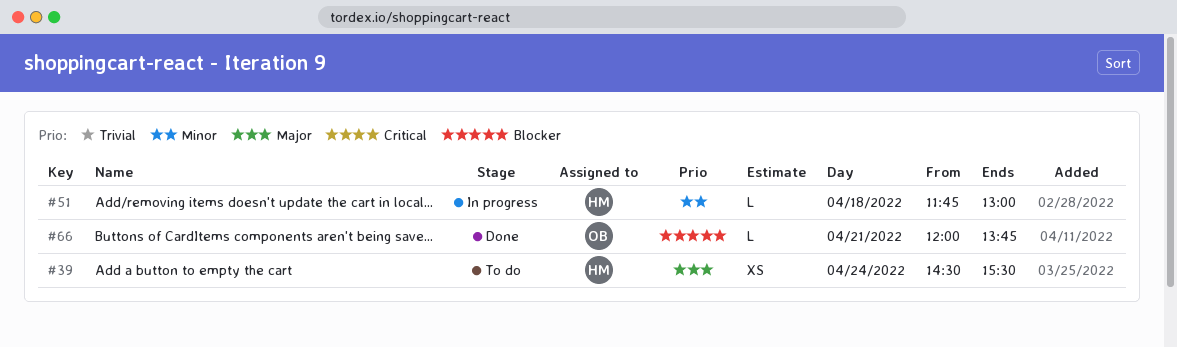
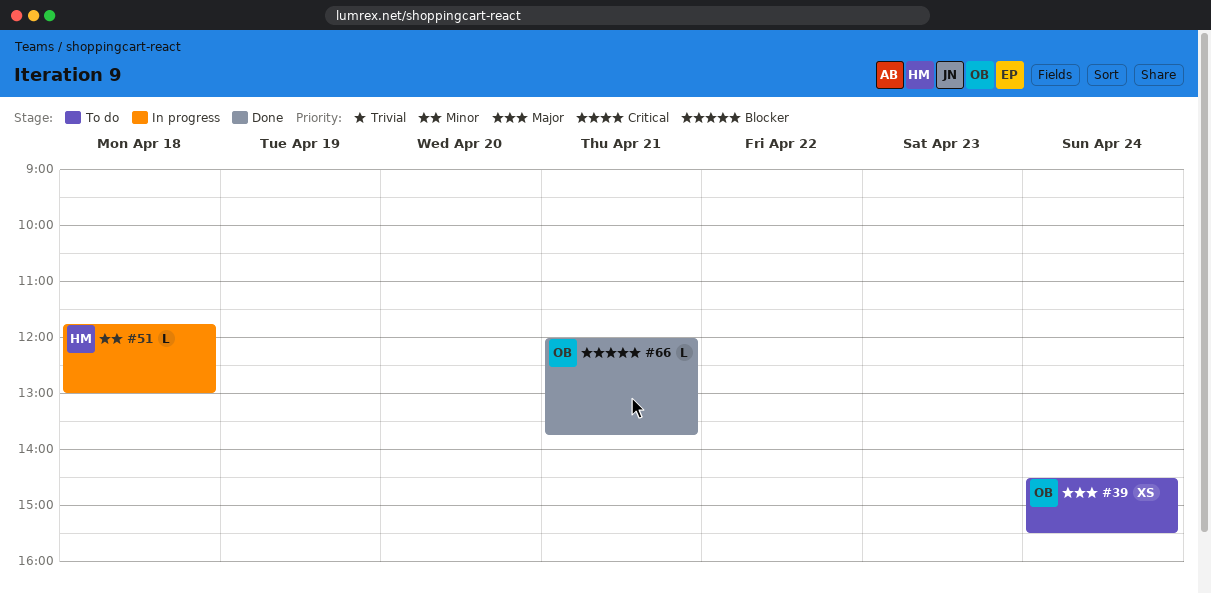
#39, owner: HM -> OB

